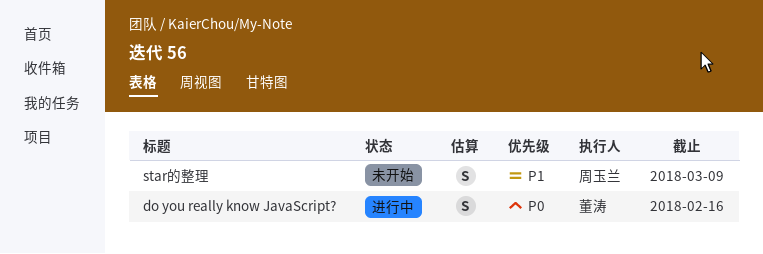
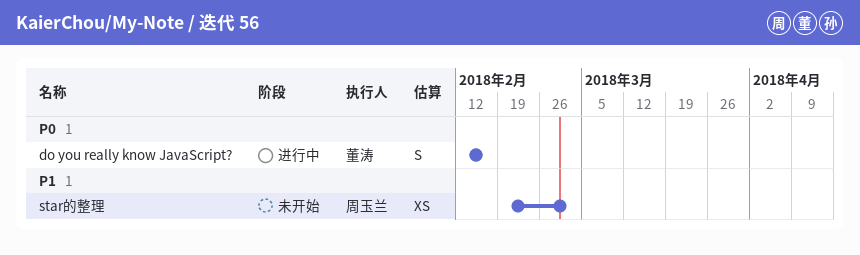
star的整理, estimate: S -> XS
star的整理, due: Mar 9 -> Mar 2

